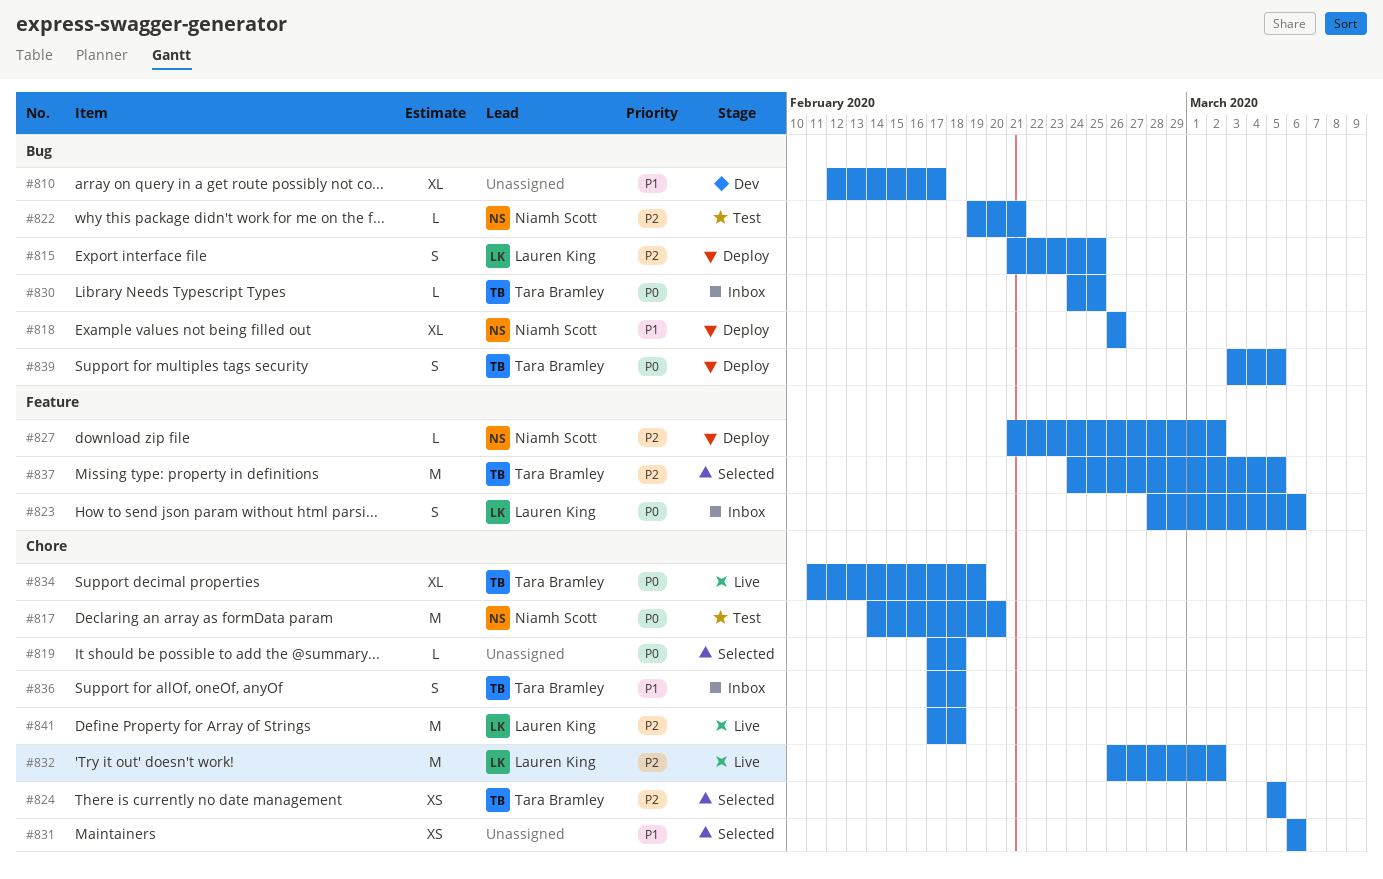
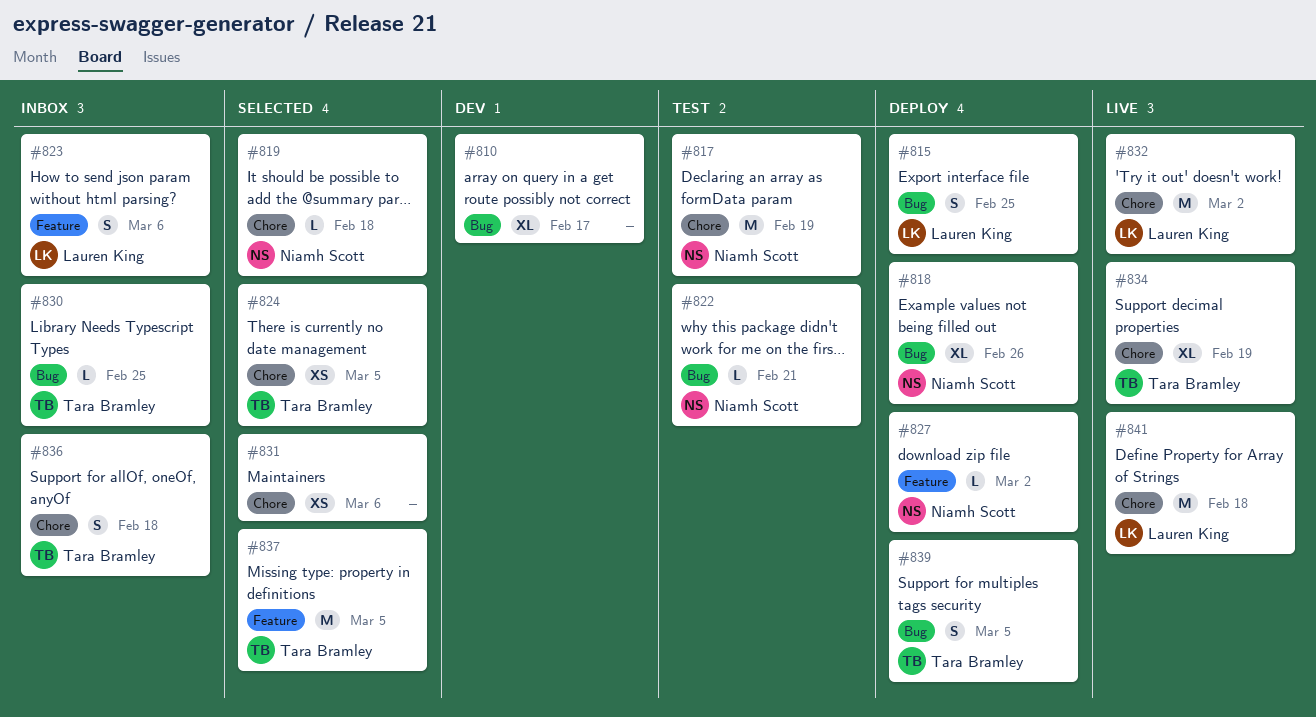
#817, due: Feb 20 -> Feb 19
#819, owner: none -> Niamh Scott

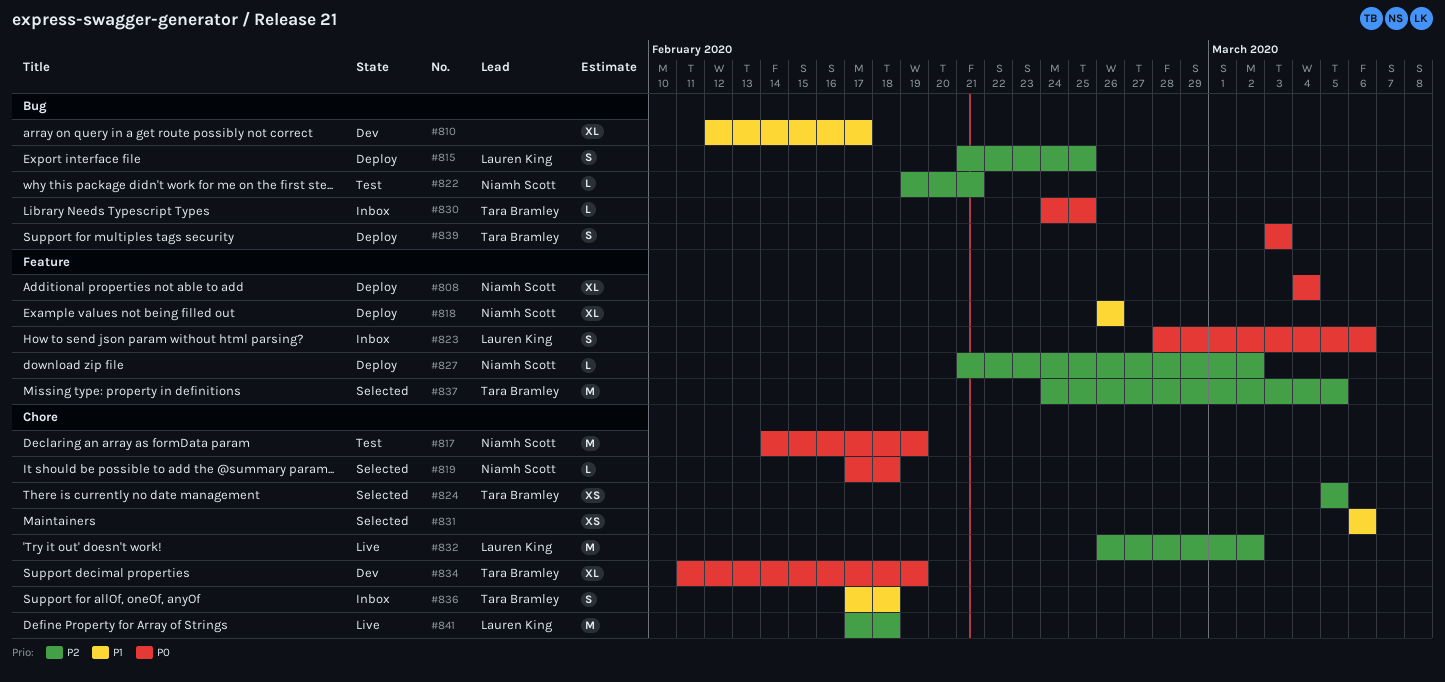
#808: none -> present
#818, label: Bug -> Feature
#834, status: Live -> Dev
#839, due: Mar 5 -> Mar 3

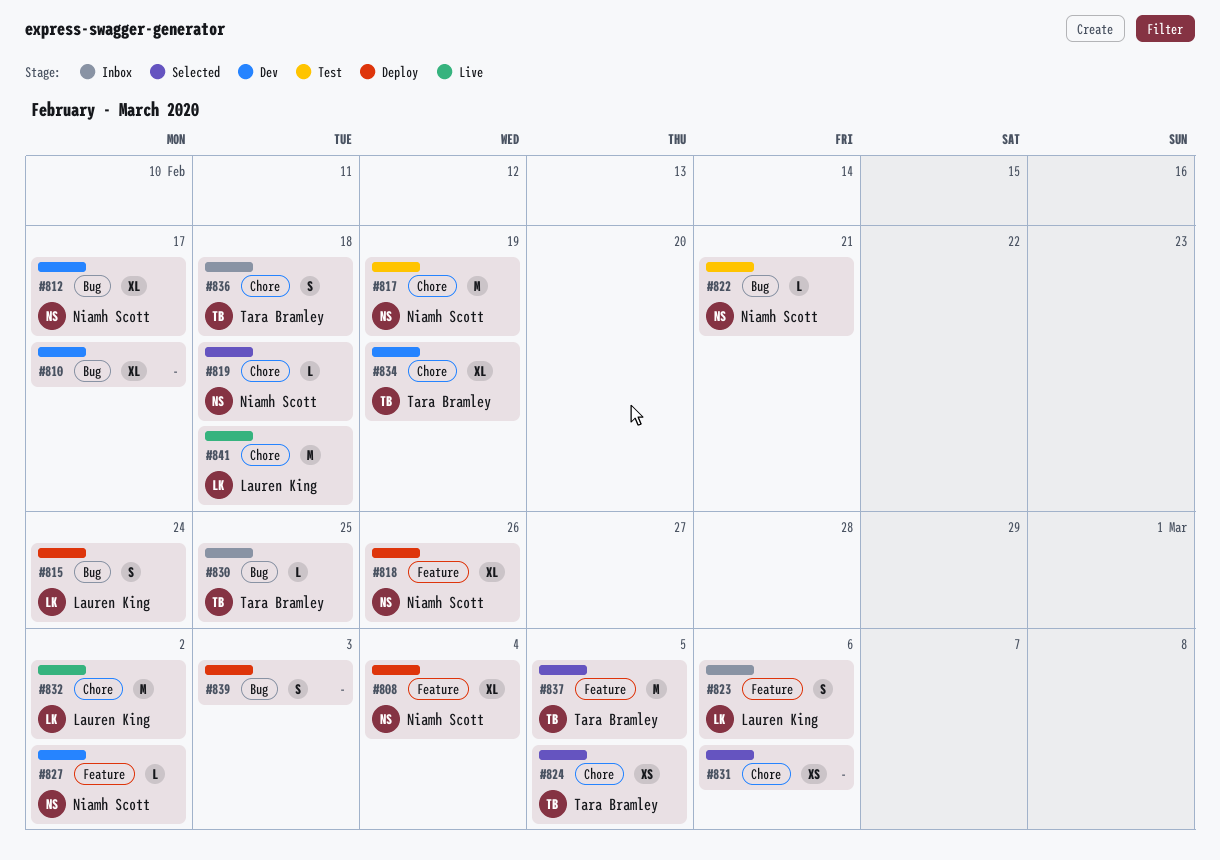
#812: none -> present
#815, due: Feb 25 -> Feb 24
#827, status: Deploy -> Dev
#839, owner: Tara Bramley -> none

